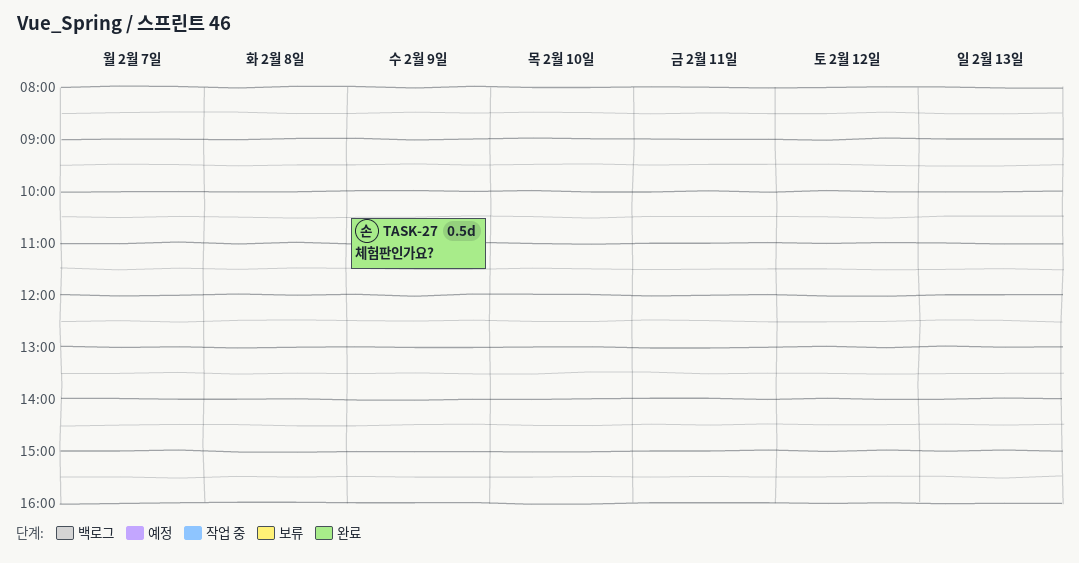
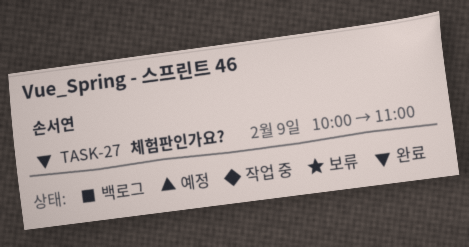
TASK-27, begins: 10:30 -> 10:00
TASK-27, ends: 11:30 -> 11:00

